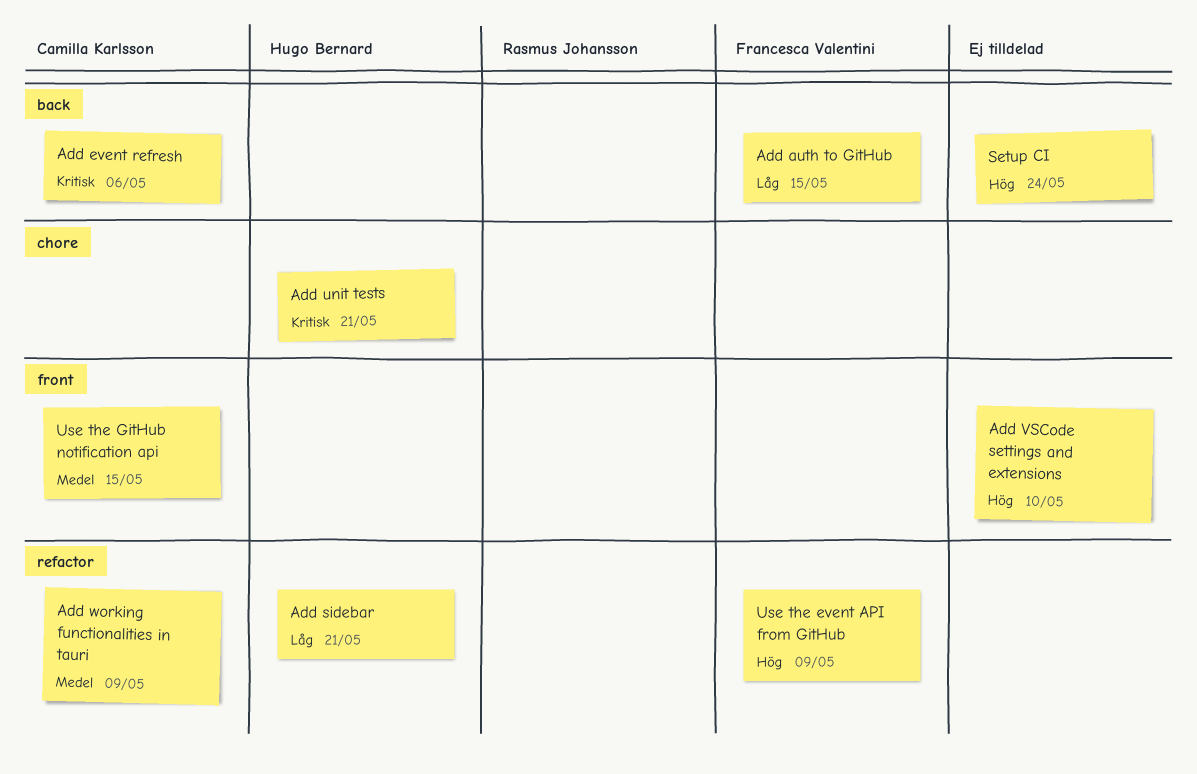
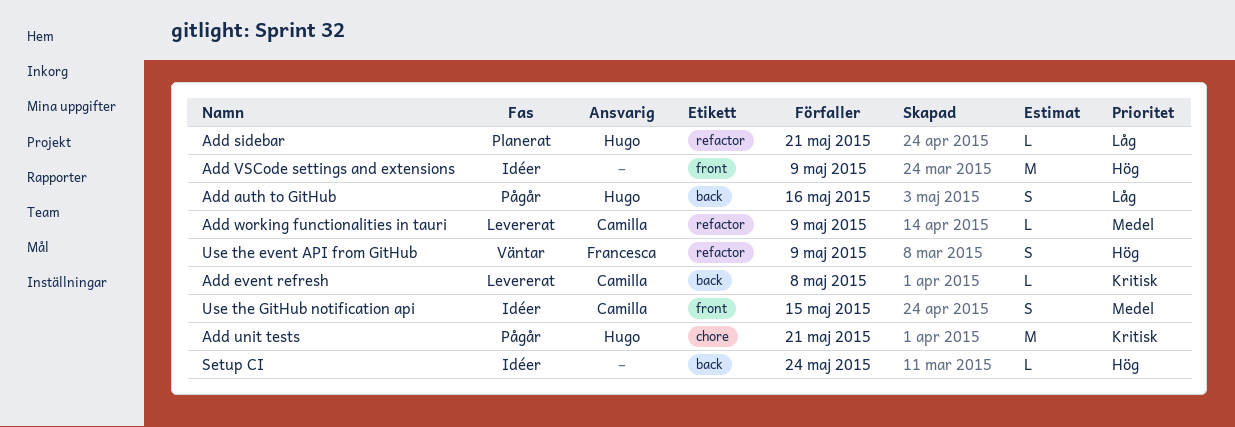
Add auth to GitHub, owner: Francesca Valentini -> Hugo Bernard
Add auth to GitHub, due: May 15 -> May 16
Add event refresh, due: May 6 -> May 8
Add VSCode settings and extensions, due: May 10 -> May 9

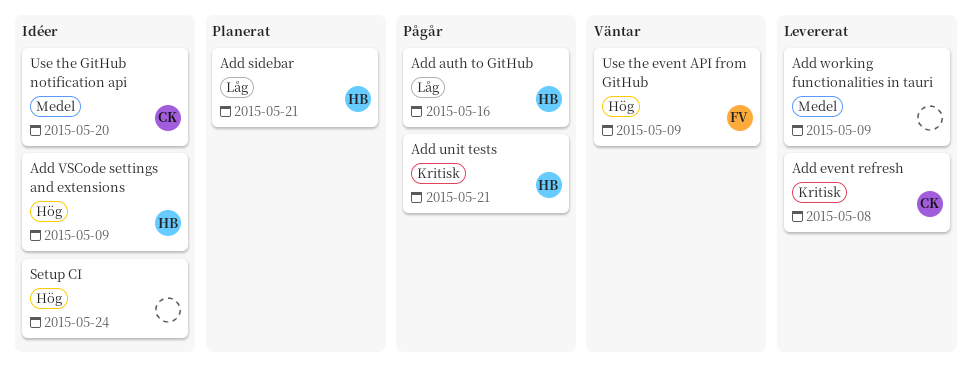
Add VSCode settings and extensions, owner: none -> Hugo
Add working functionalities in tauri, owner: Camilla -> none
Use the GitHub notification api, due: May 15 -> May 20

